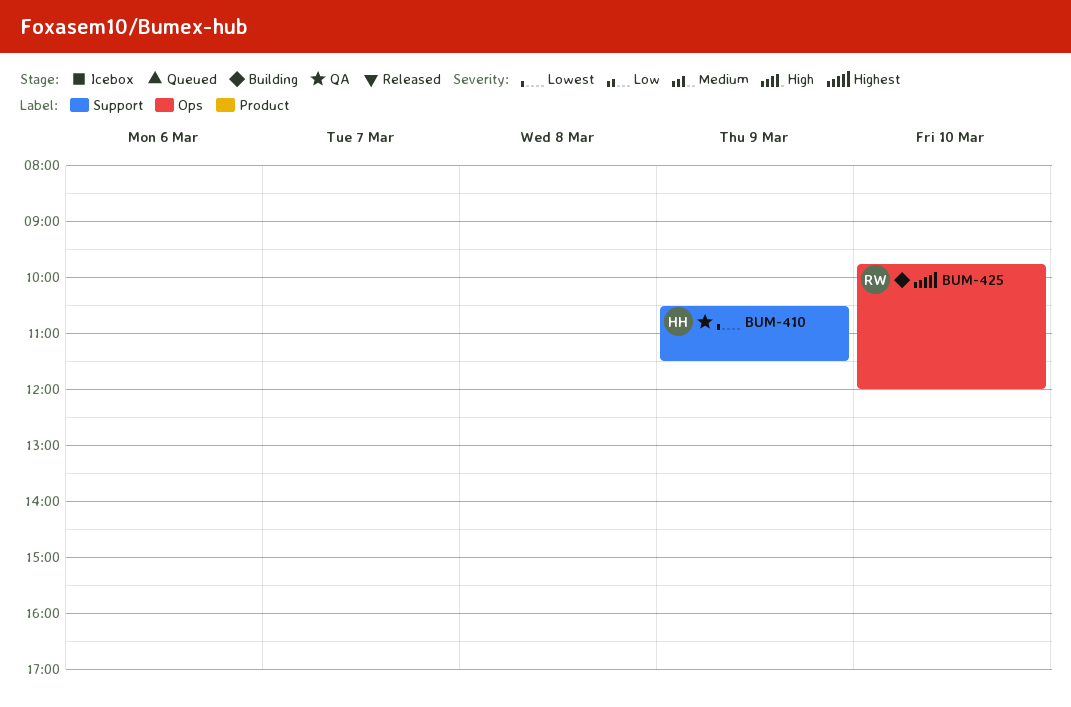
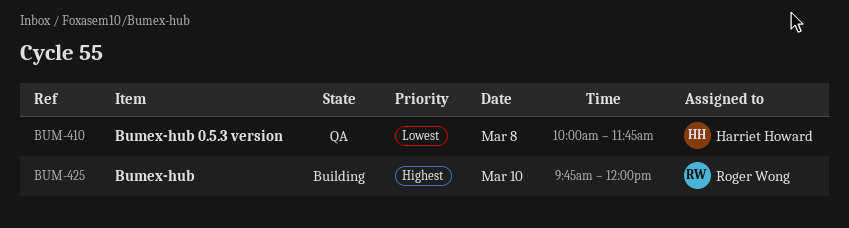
BUM-410, day: Mar 9 -> Mar 8
BUM-410, begins: 10:30 -> 10:00
BUM-410, ends: 11:30 -> 11:45

